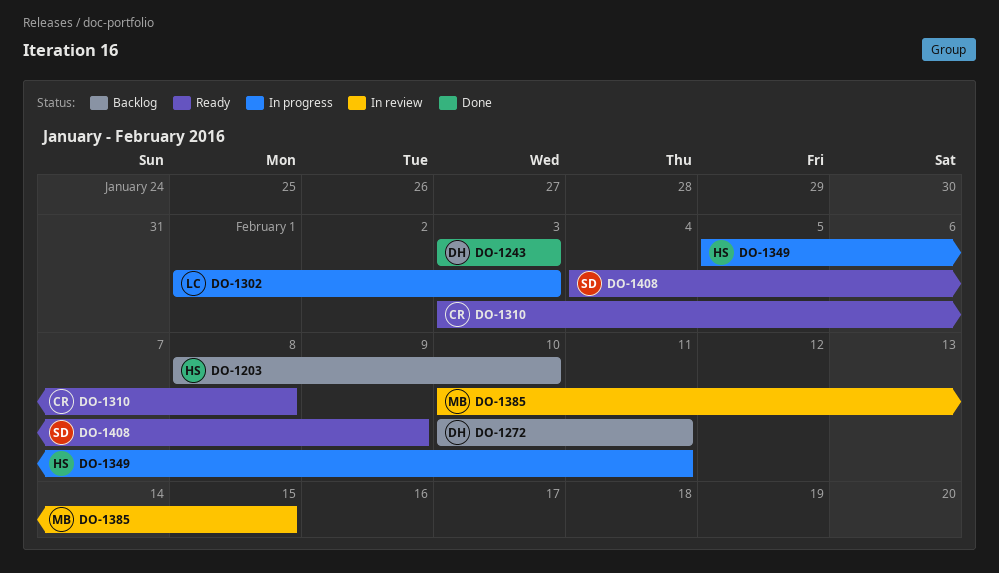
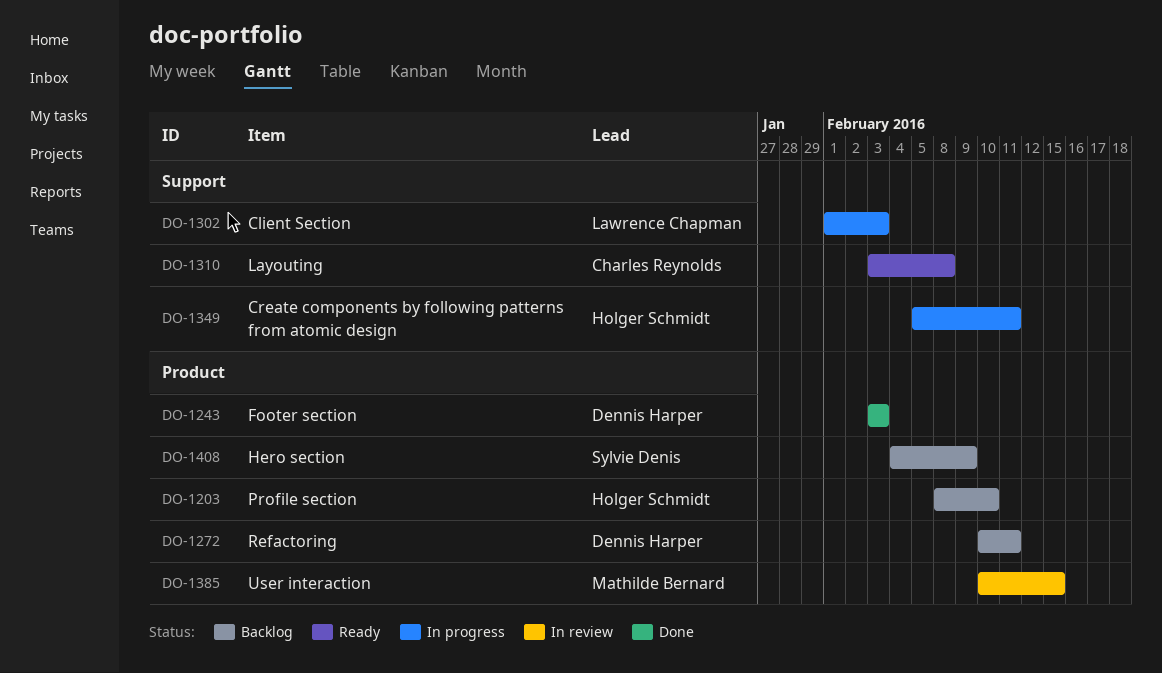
DO-1408, status: Ready -> Backlog

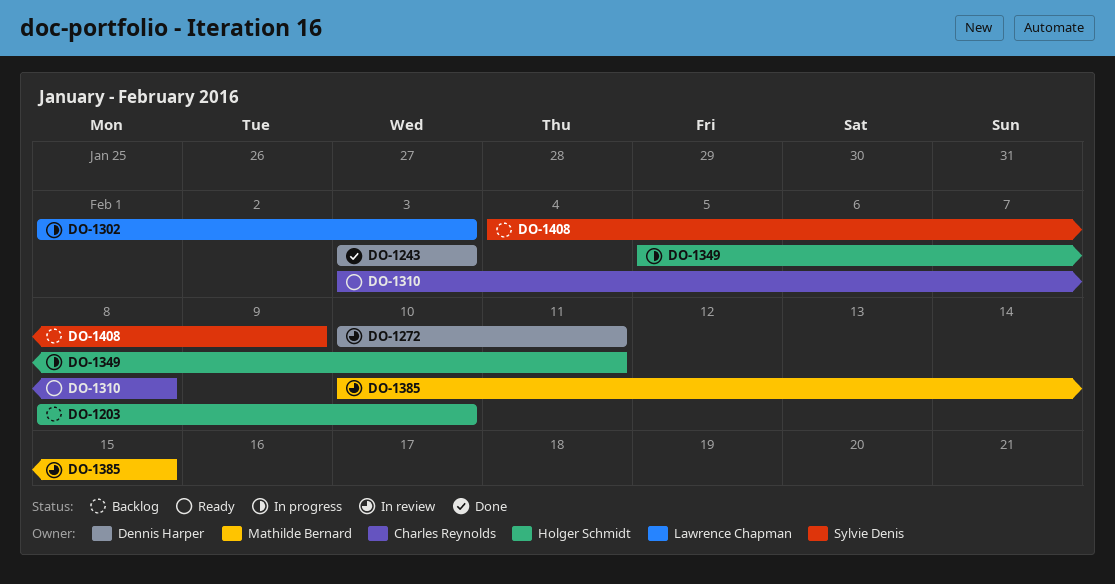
DO-1272, status: Backlog -> In review

